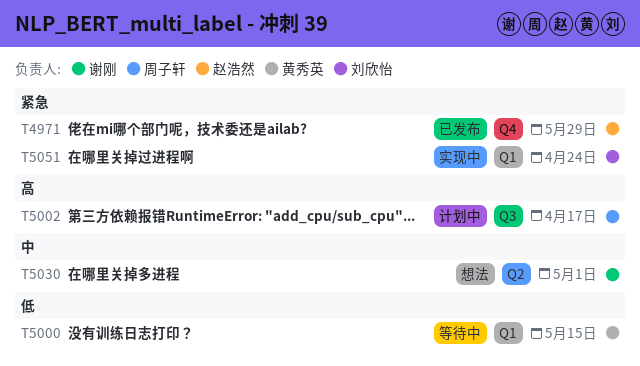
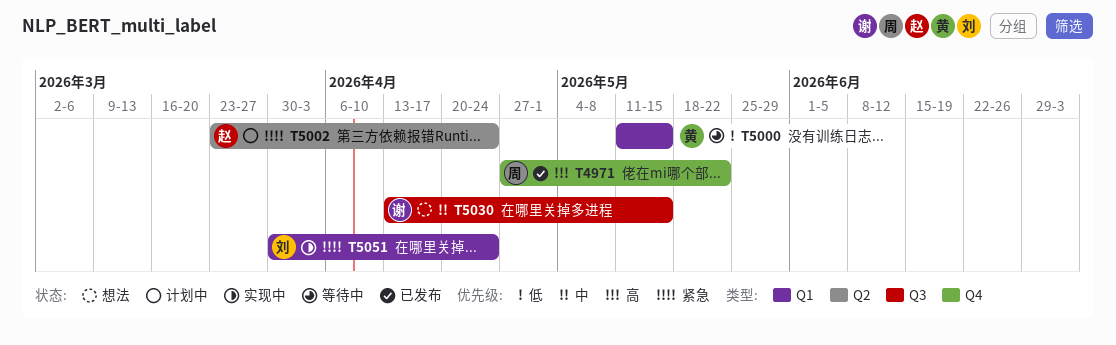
T4971, owner: 赵浩然 -> 周子轩
T4971, priority: 紧急 -> 高
T4971, due: May 29 -> May 22
T5002, owner: 周子轩 -> 赵浩然
T5002, priority: 高 -> 紧急
T5002, label: Q3 -> Q2
T5002, due: Apr 17 -> Apr 24
T5030, label: Q2 -> Q3
T5030, due: May 1 -> May 15

